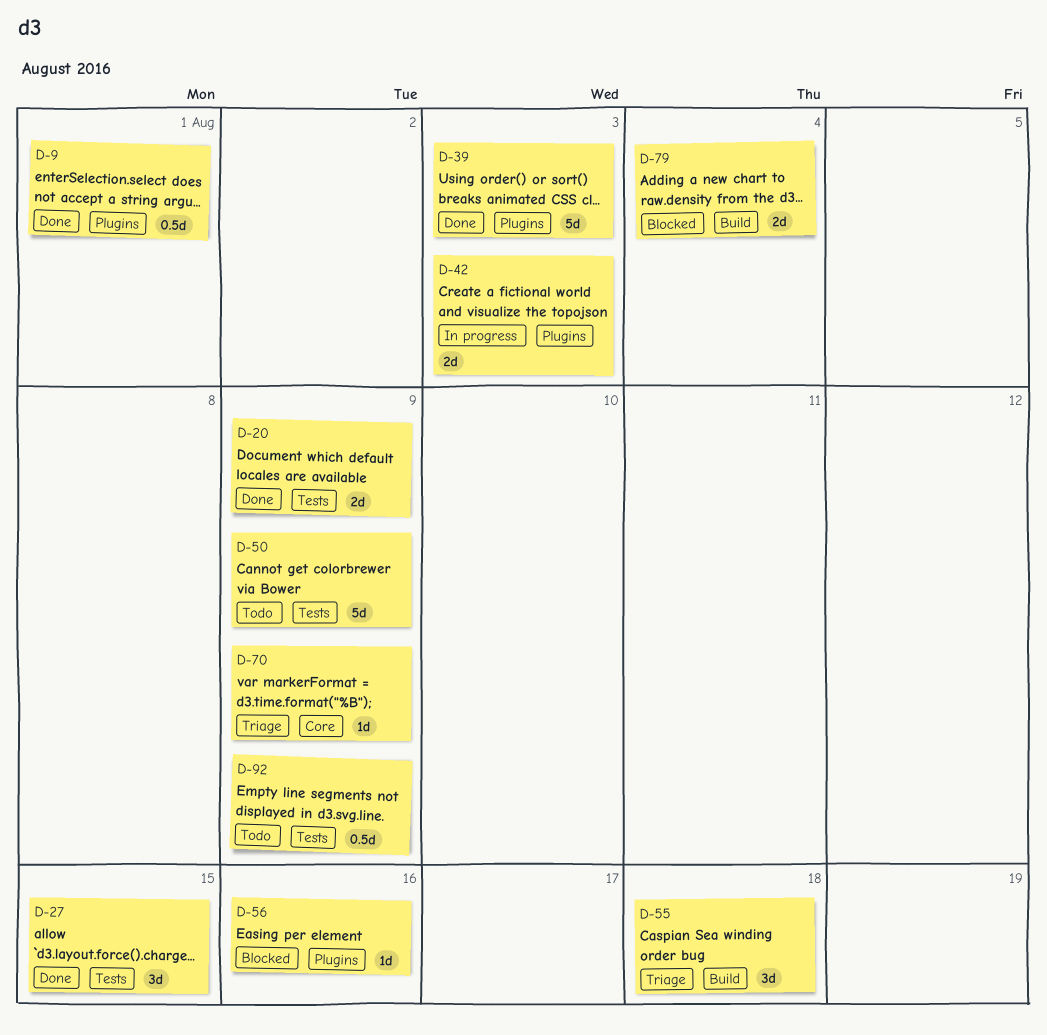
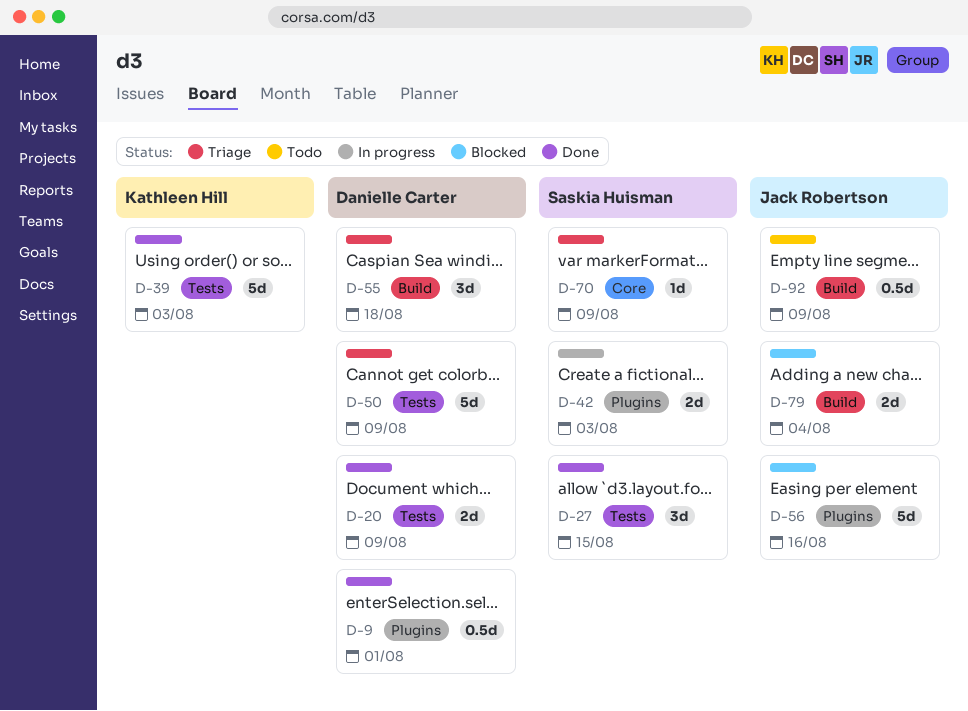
D-39, label: Plugins -> Tests
D-50, status: Todo -> Triage
D-56, estimate: 1d -> 5d
D-92, label: Tests -> Build

